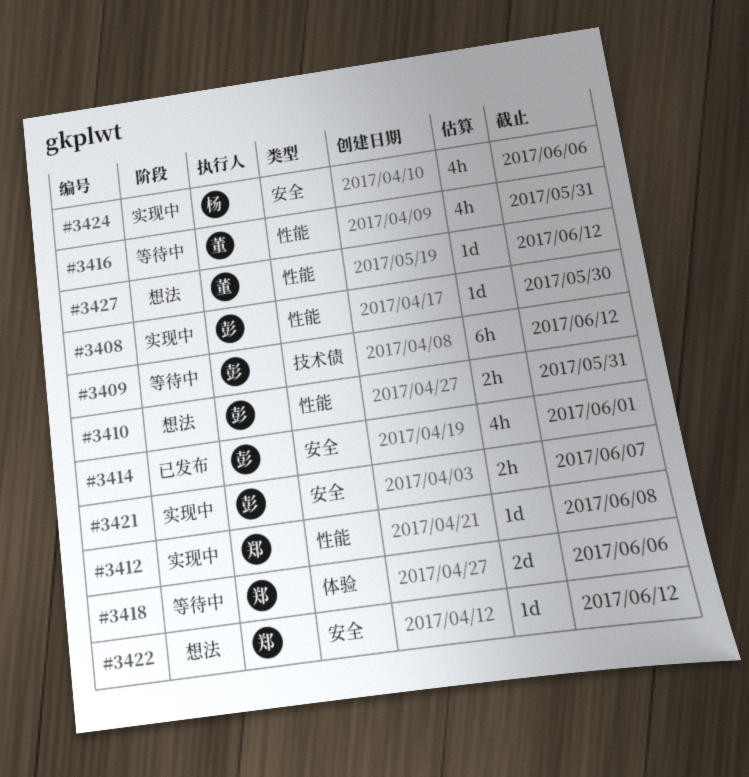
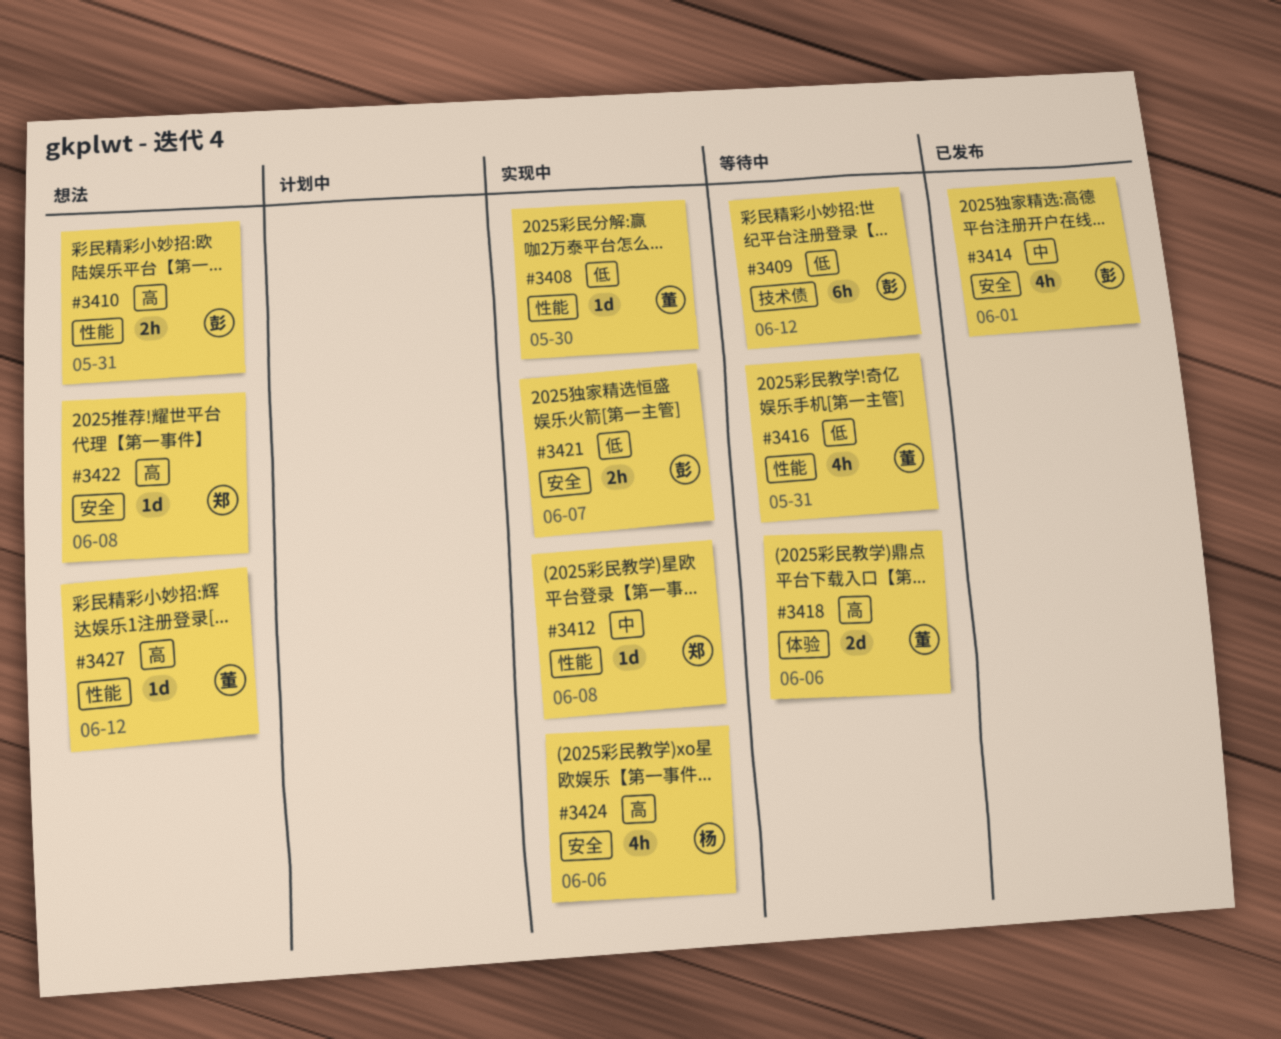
#3408, owner: 彭 -> 董
#3418, owner: 郑 -> 董
#3422, due: Jun 12 -> Jun 8

